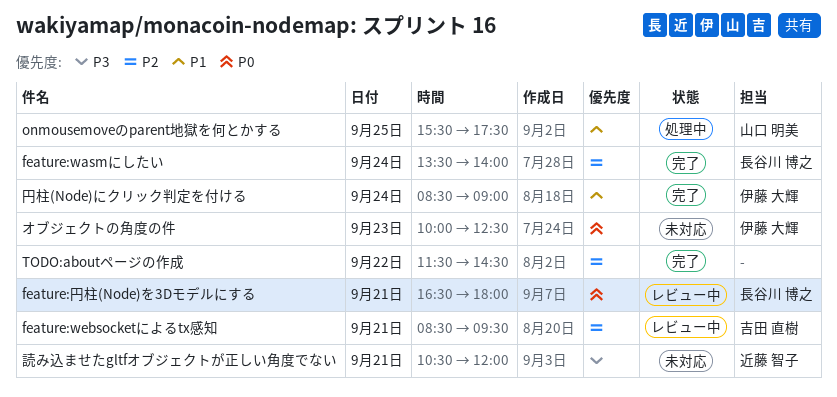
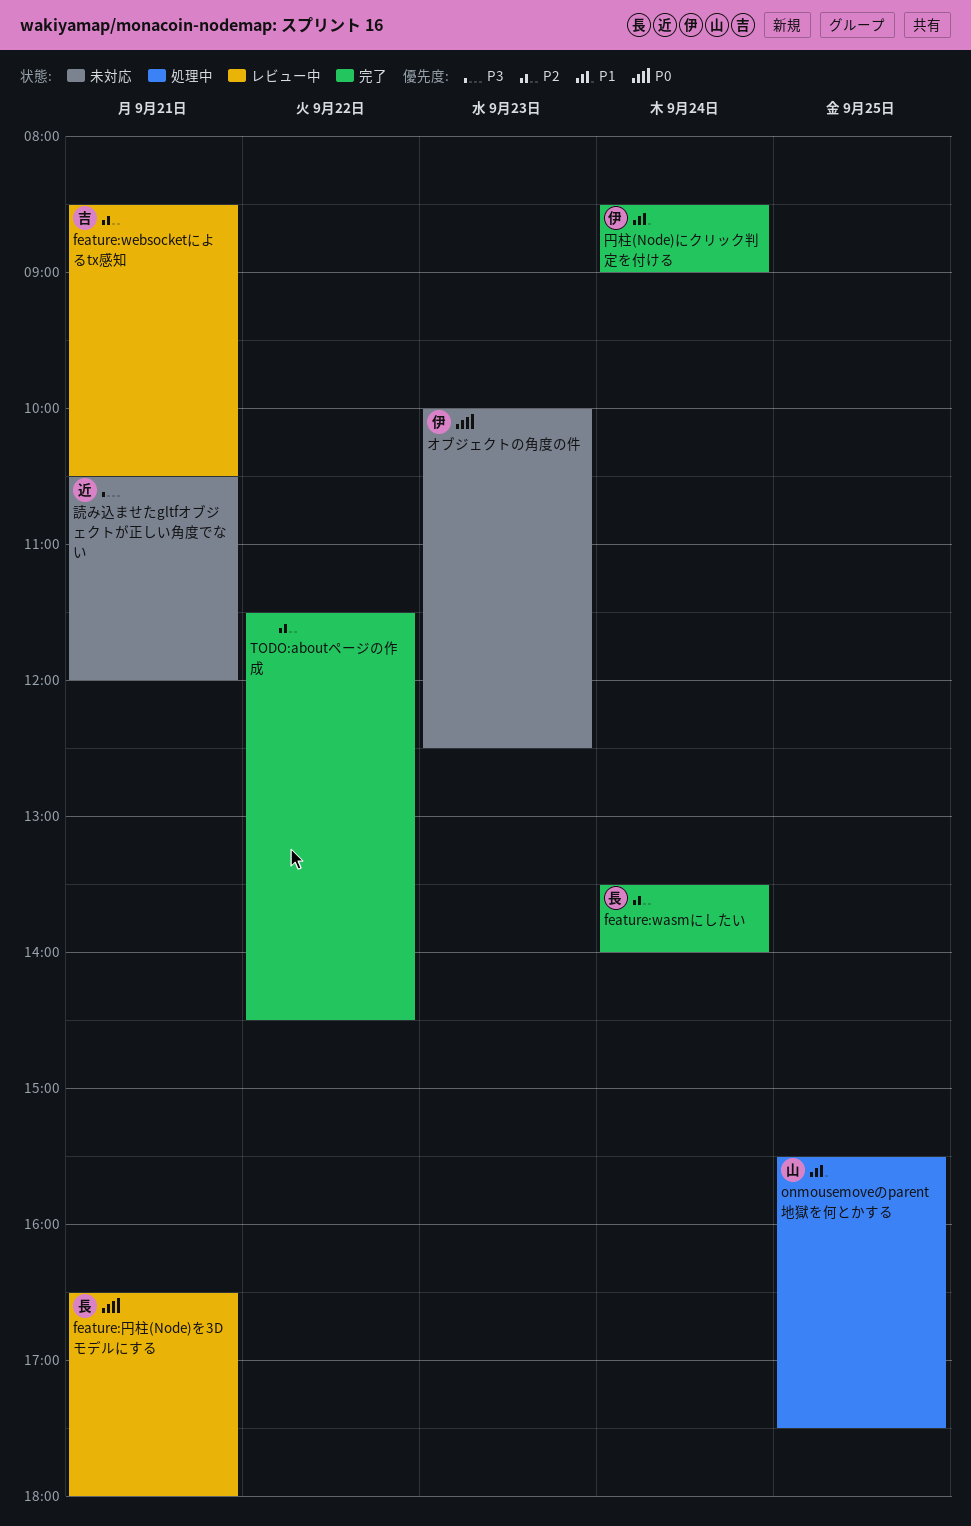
feature:websocketによるtx感知, ends: 09:30 -> 10:30

